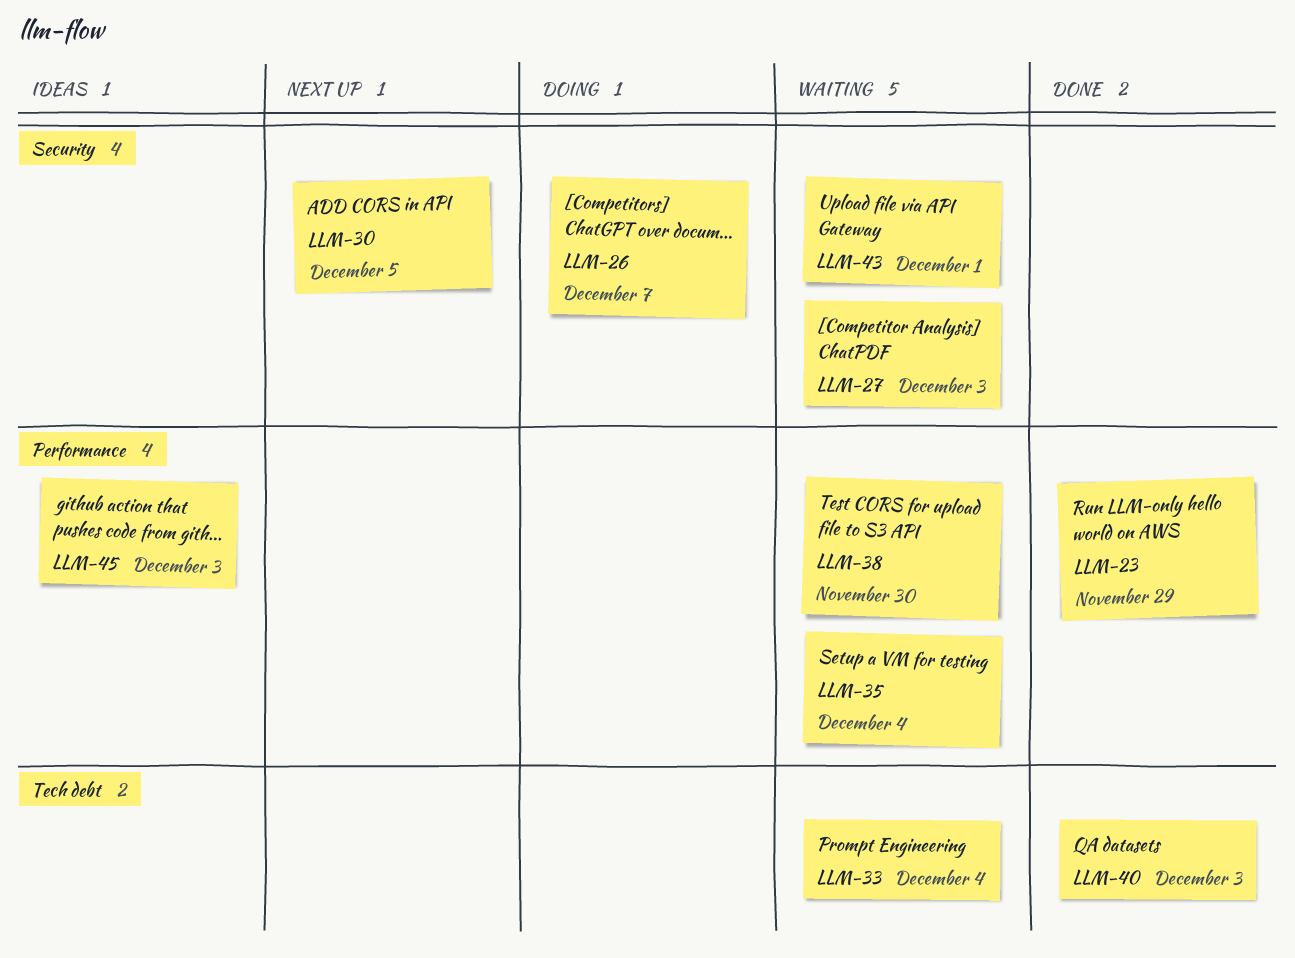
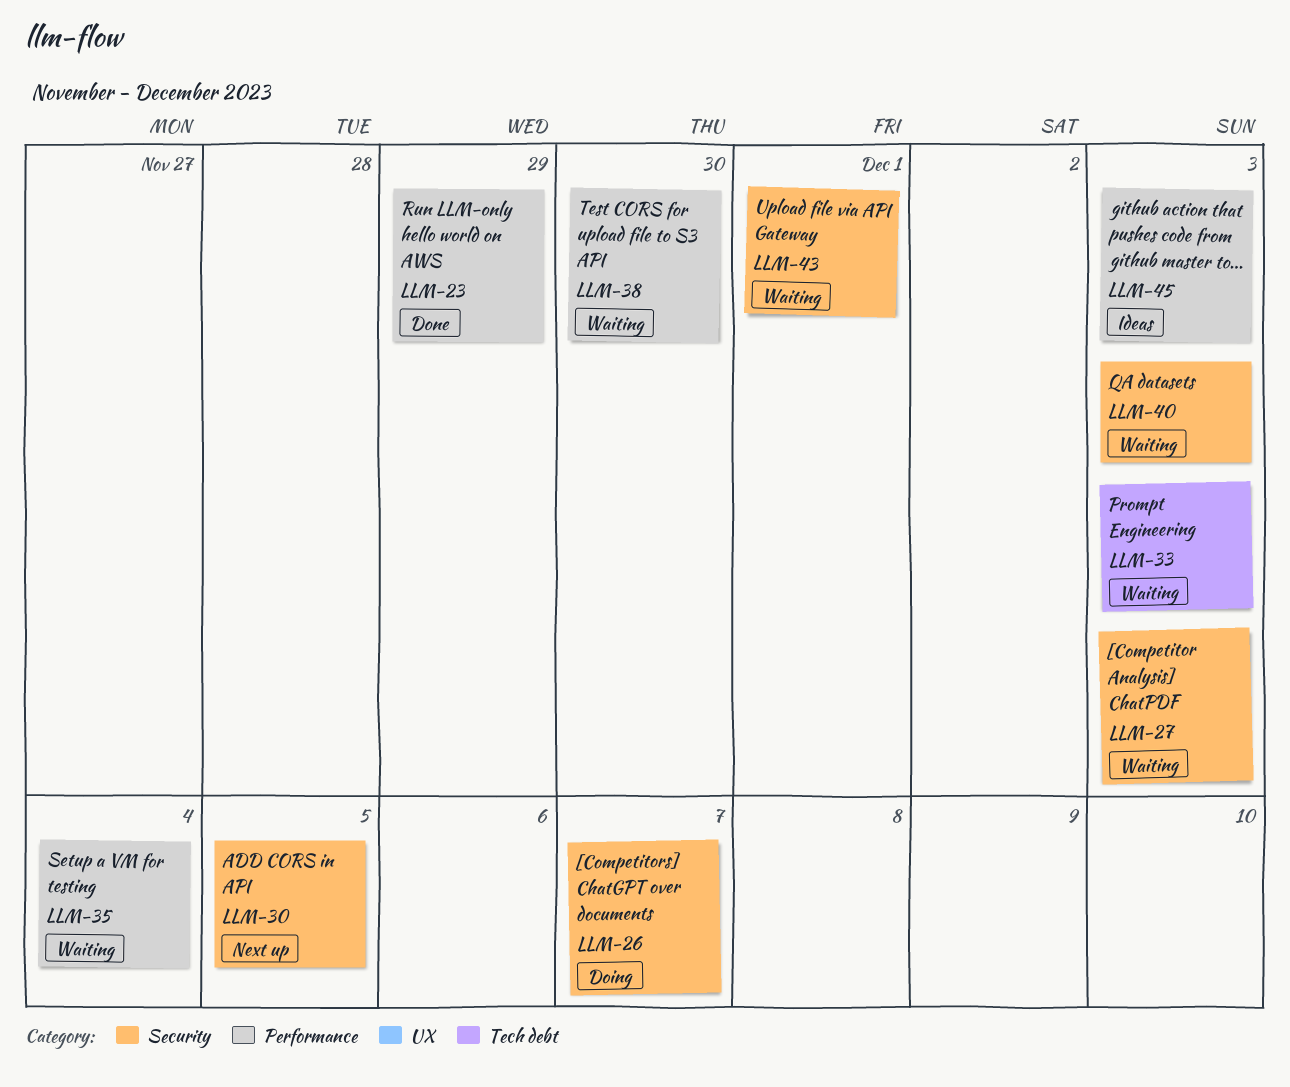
LLM-33, due: Dec 4 -> Dec 3
LLM-40, status: Done -> Waiting
LLM-40, label: Tech debt -> Security

